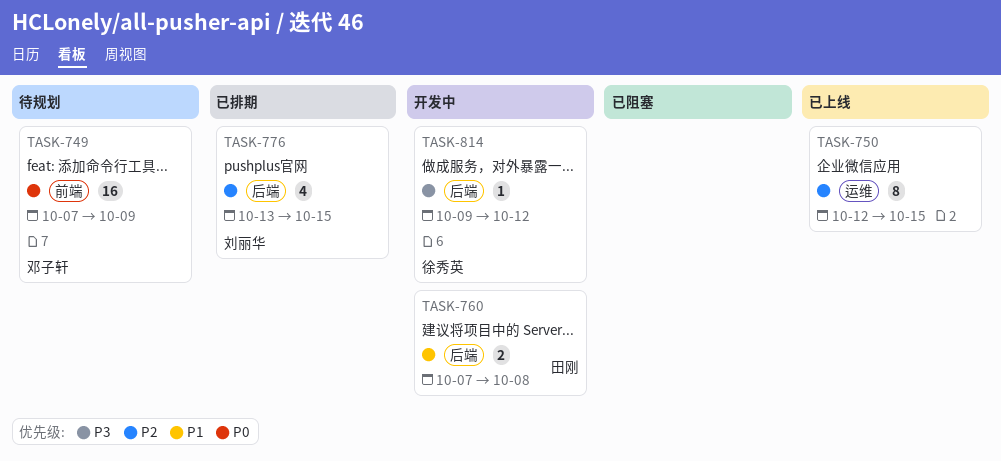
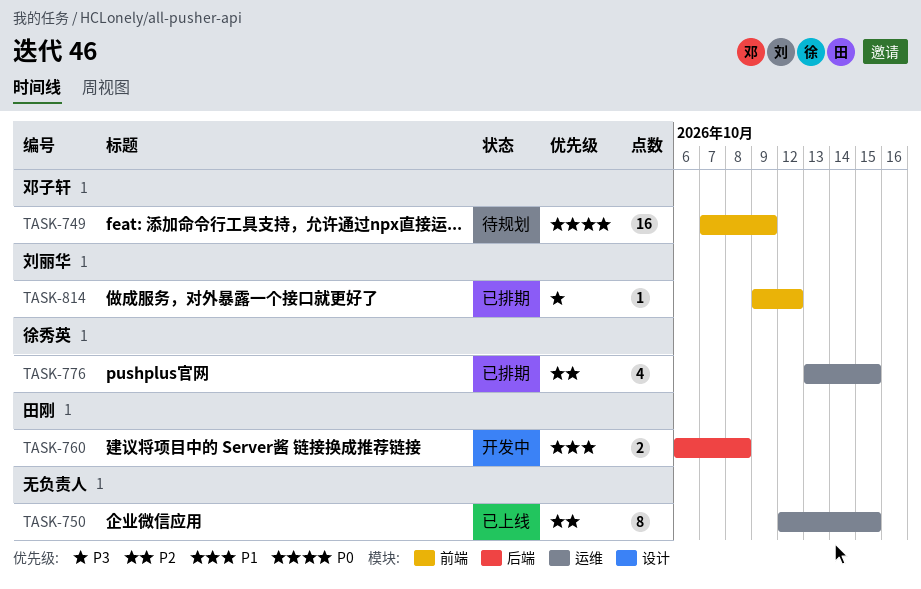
TASK-760, start: Oct 7 -> Oct 6
TASK-776, owner: 刘丽华 -> 徐秀英
TASK-776, label: 后端 -> 运维
TASK-814, status: 开发中 -> 已排期
TASK-814, owner: 徐秀英 -> 刘丽华
TASK-814, label: 后端 -> 前端

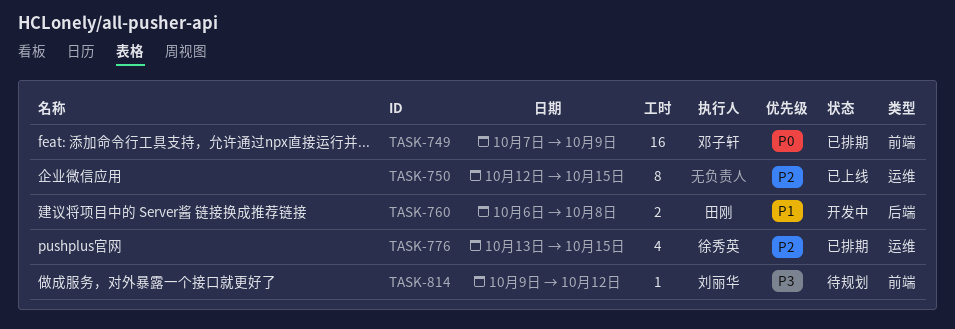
TASK-749, status: 待规划 -> 已排期
TASK-814, status: 已排期 -> 待规划

